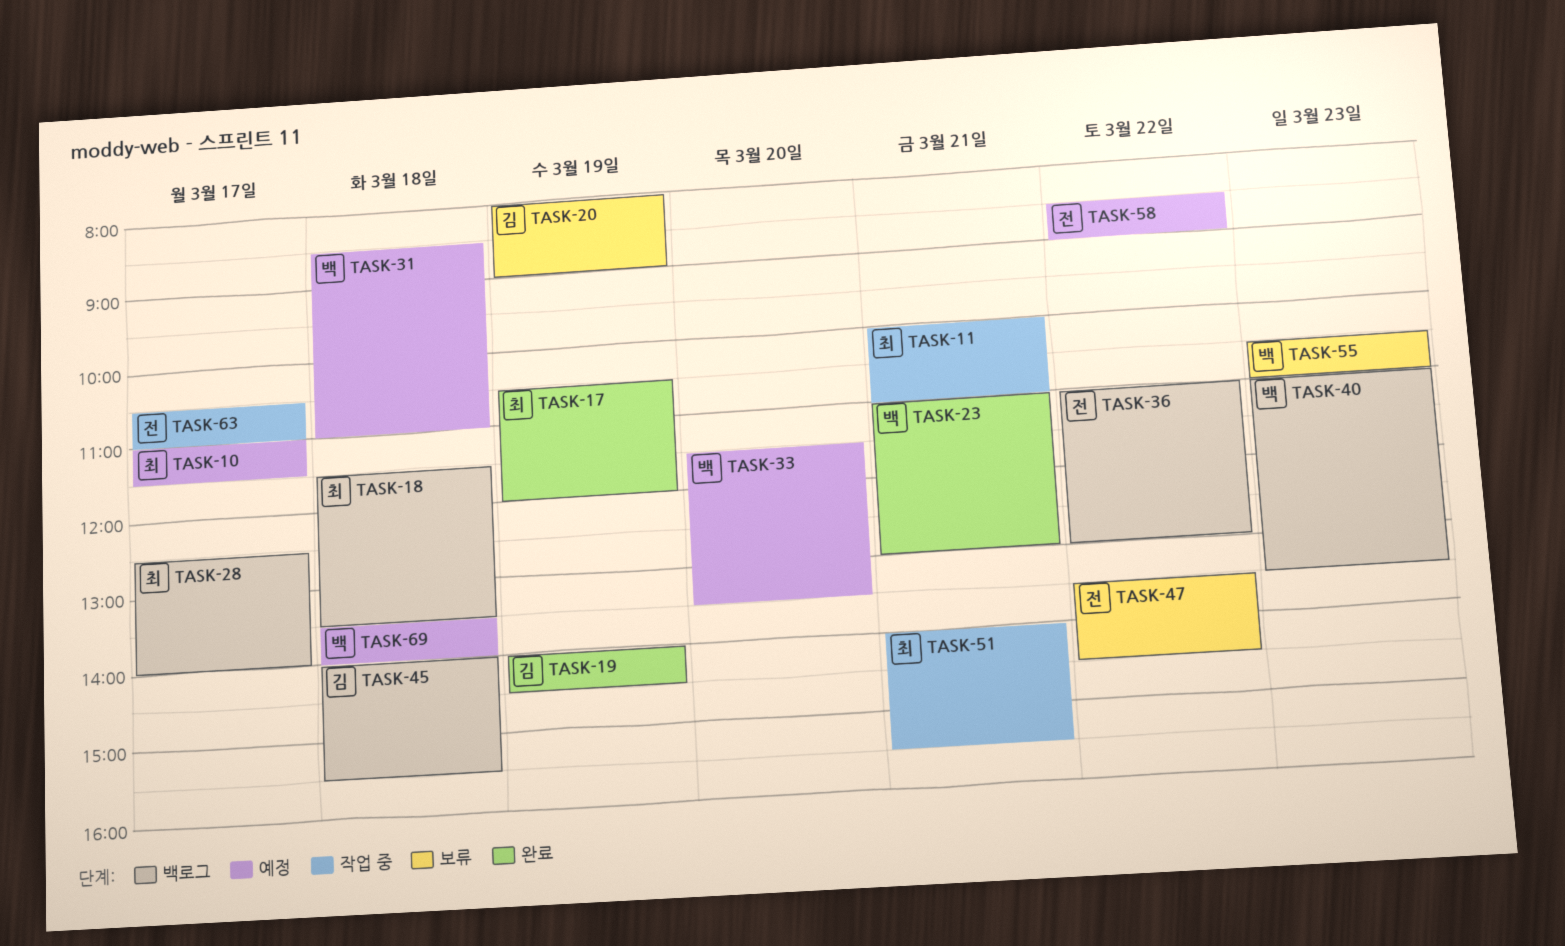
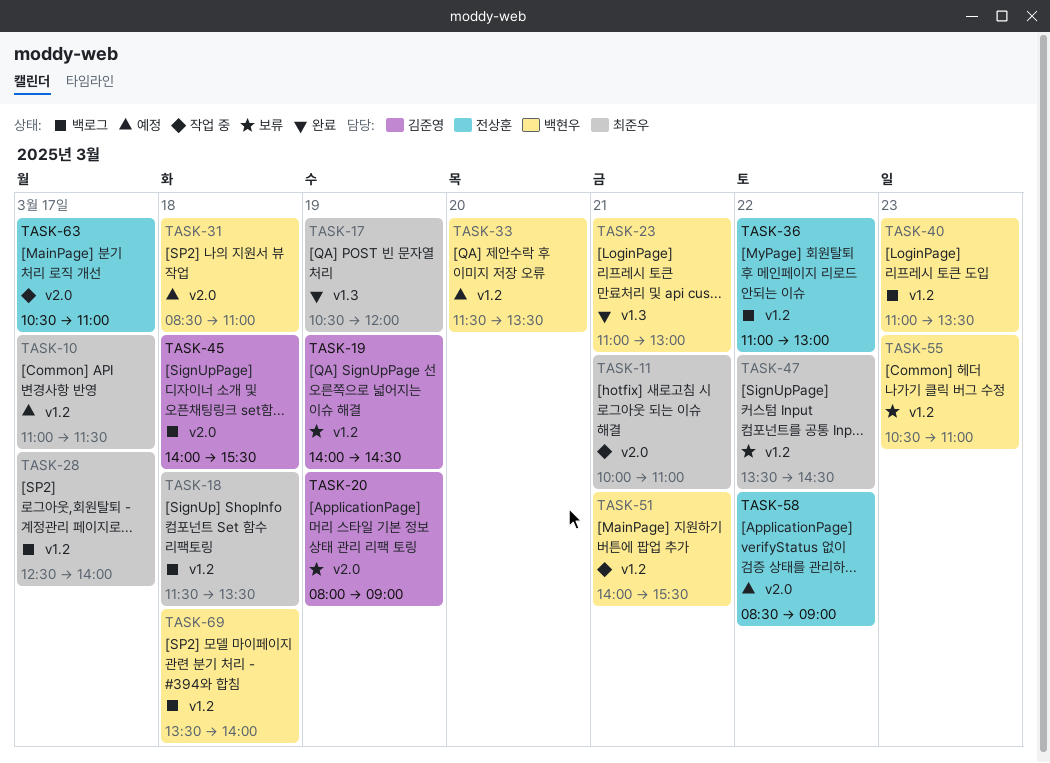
TASK-19, status: 완료 -> 보류
TASK-47, owner: 전상훈 -> 최준우
TASK-51, owner: 최준우 -> 백현우
TASK-69, status: 예정 -> 백로그

